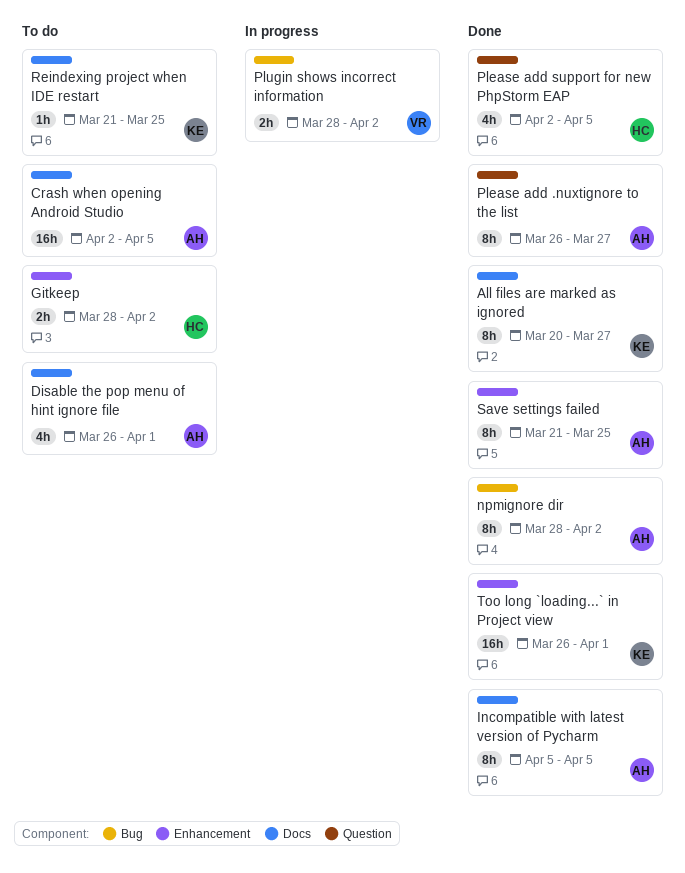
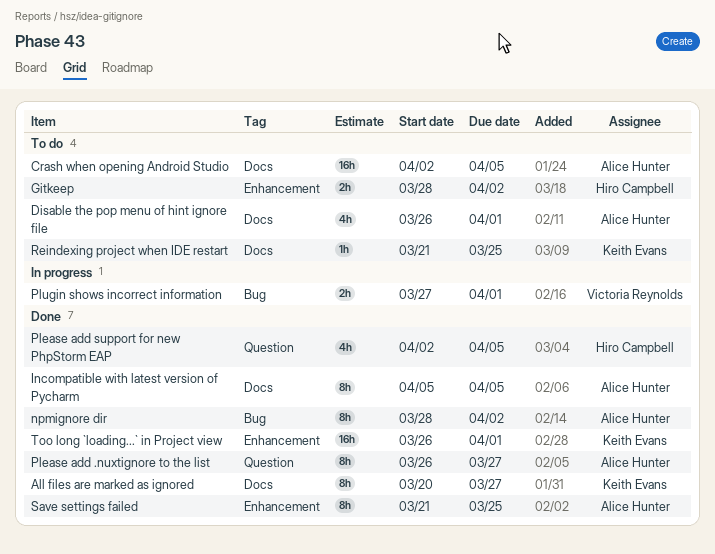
Plugin shows incorrect information, start: Mar 28 -> Mar 27
Plugin shows incorrect information, due: Apr 2 -> Apr 1

